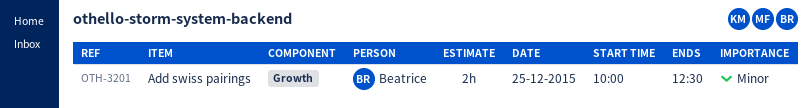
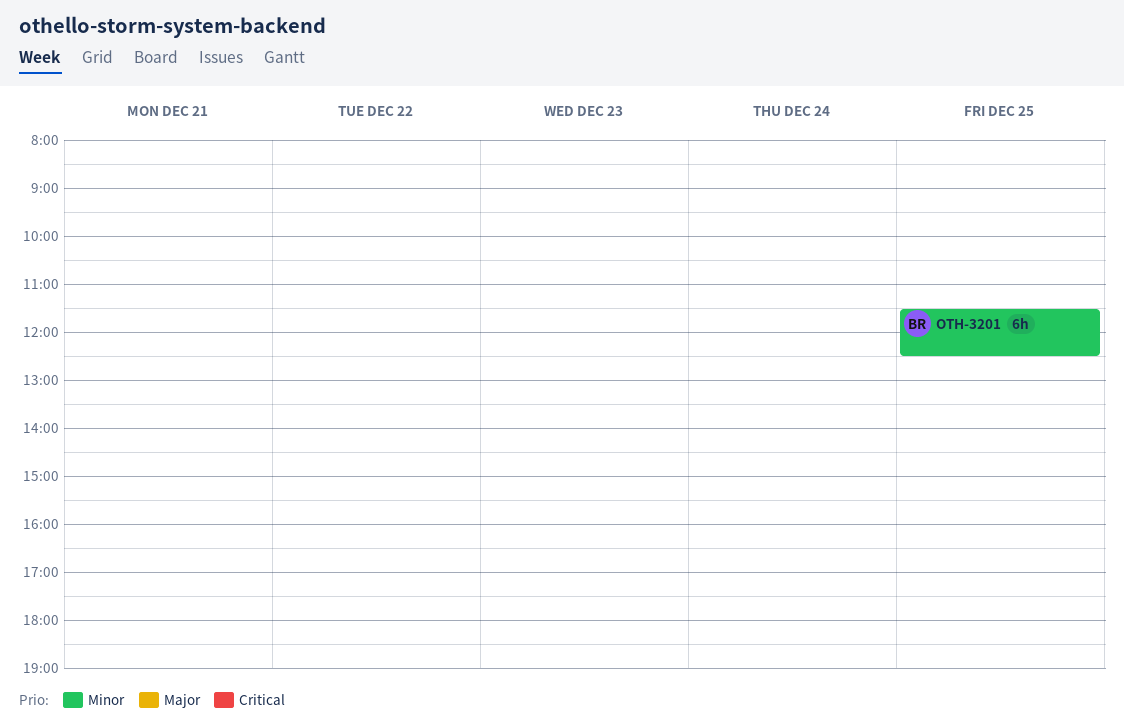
OTH-3201, estimate: 2h -> 6h
OTH-3201, begins: 10:00 -> 11:30

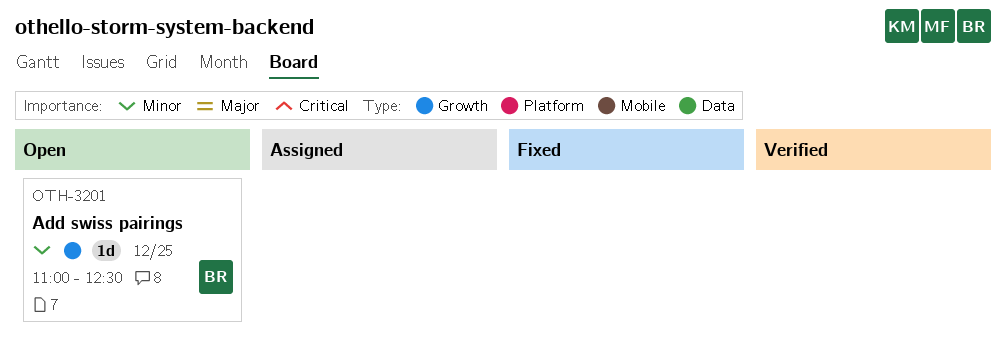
OTH-3201, estimate: 6h -> 1d
OTH-3201, begins: 11:30 -> 11:00

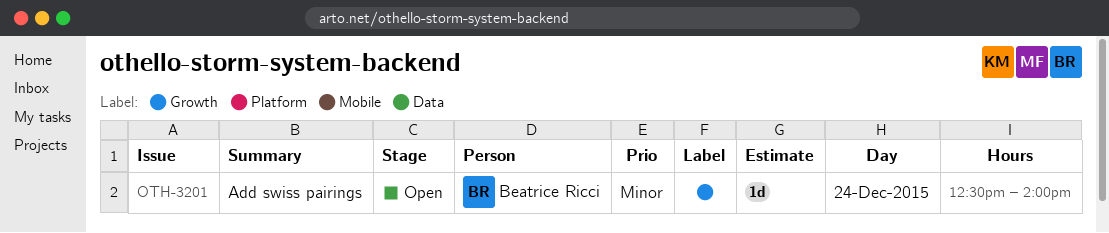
OTH-3201, day: Dec 25 -> Dec 24
OTH-3201, begins: 11:00 -> 12:30
OTH-3201, ends: 12:30 -> 14:00

